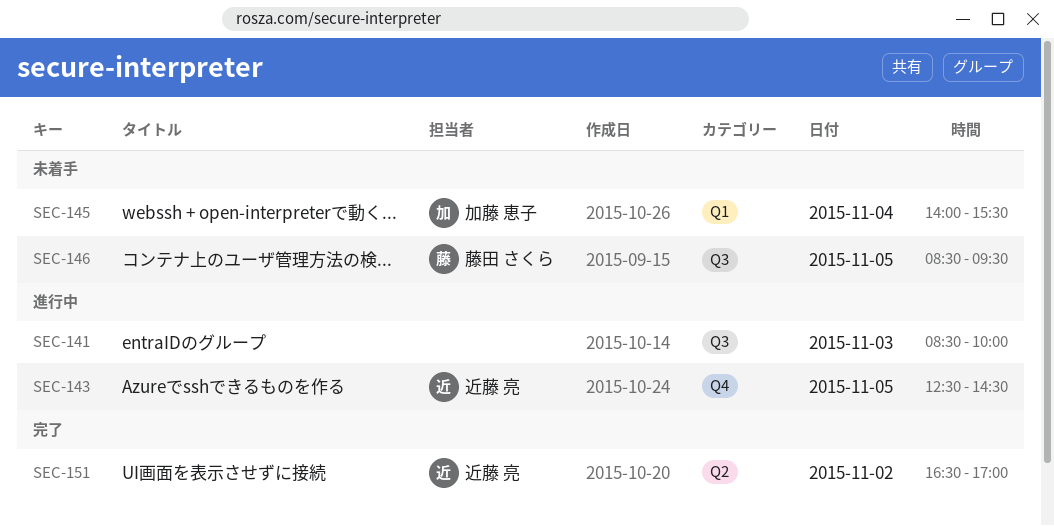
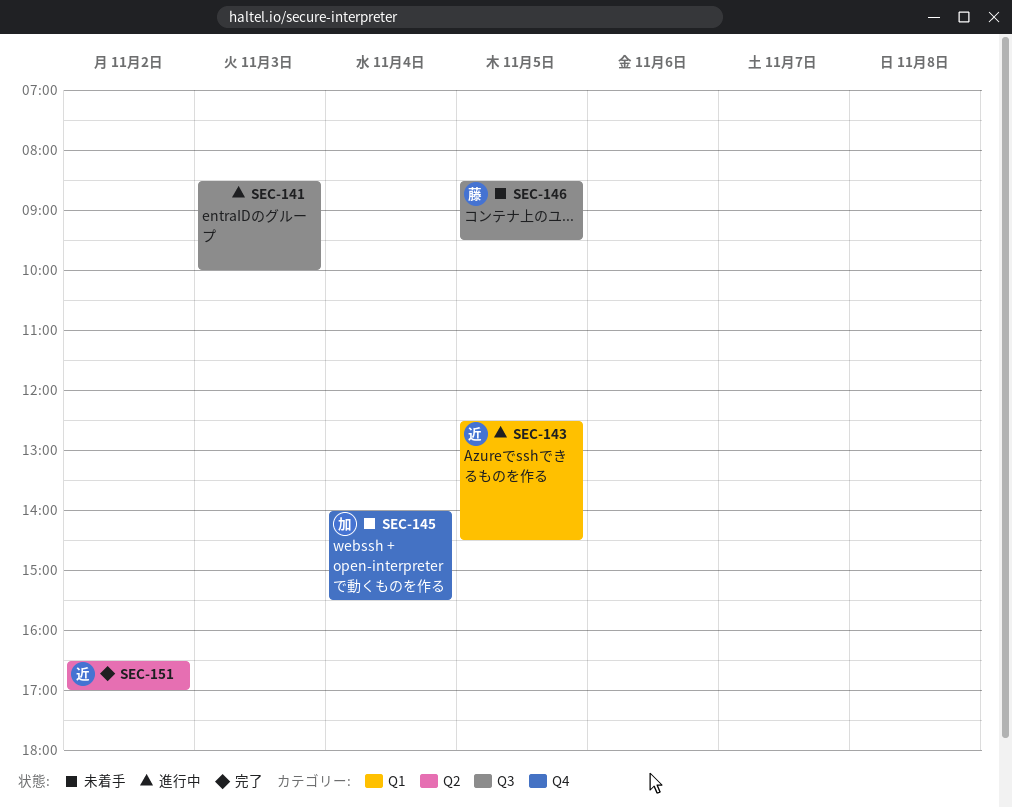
SEC-143, label: Q4 -> Q1
SEC-145, label: Q1 -> Q4

